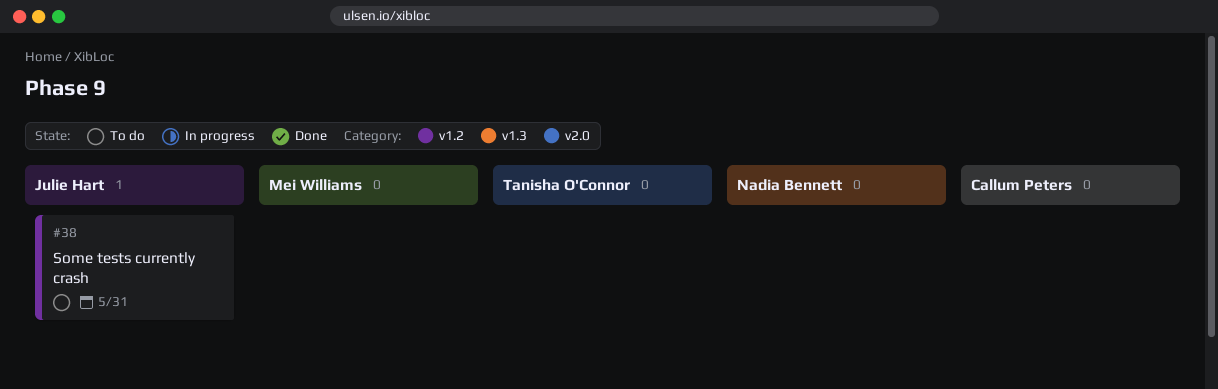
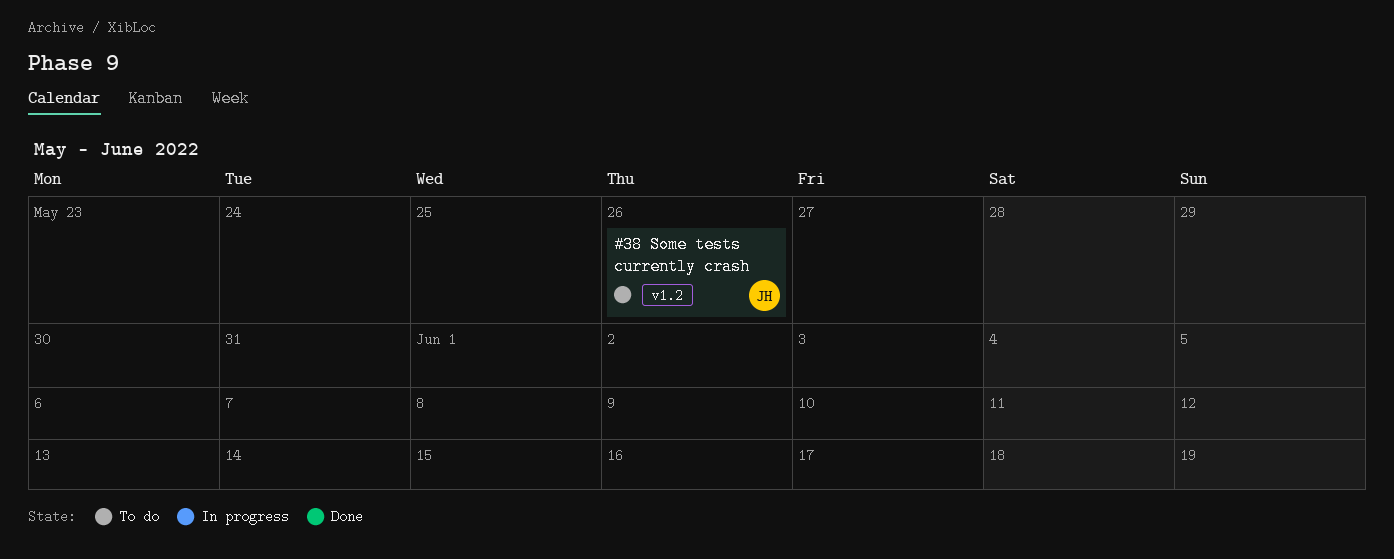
#38, due: May 31 -> May 26

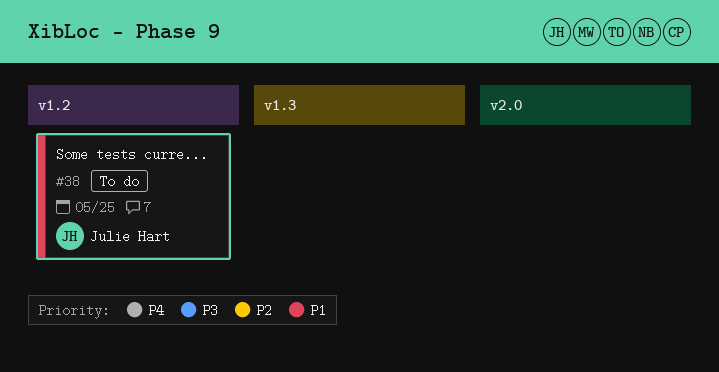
#38, due: May 26 -> May 25

